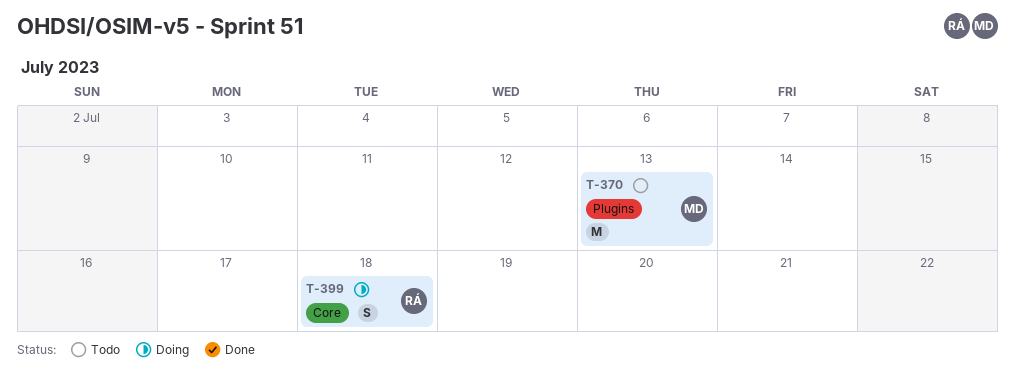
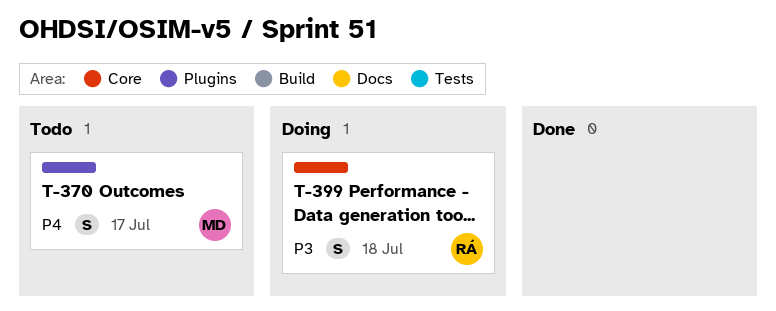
T-370, estimate: M -> S
T-370, due: Jul 13 -> Jul 17

